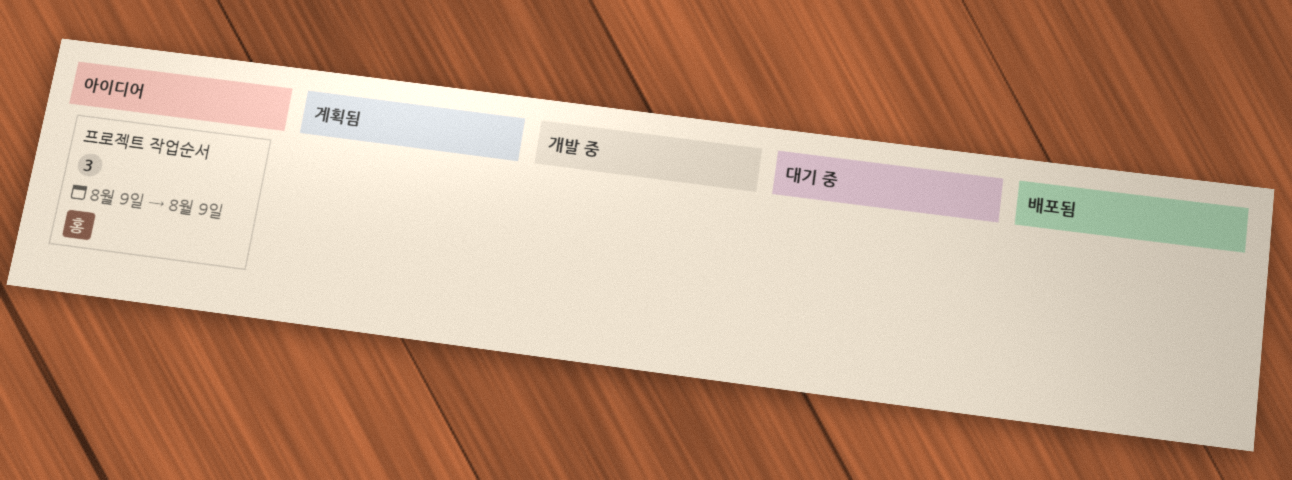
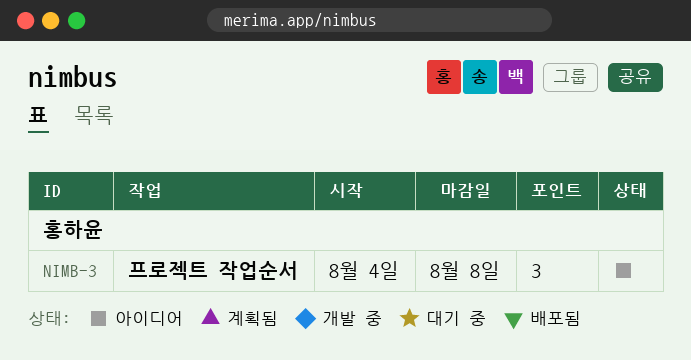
프로젝트 작업순서, start: Aug 9 -> Aug 4
프로젝트 작업순서, due: Aug 9 -> Aug 8

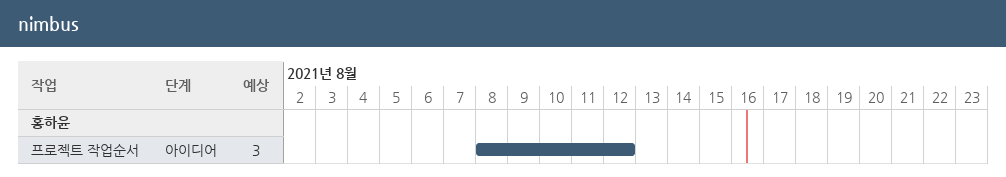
프로젝트 작업순서, start: Aug 4 -> Aug 8
프로젝트 작업순서, due: Aug 8 -> Aug 12

